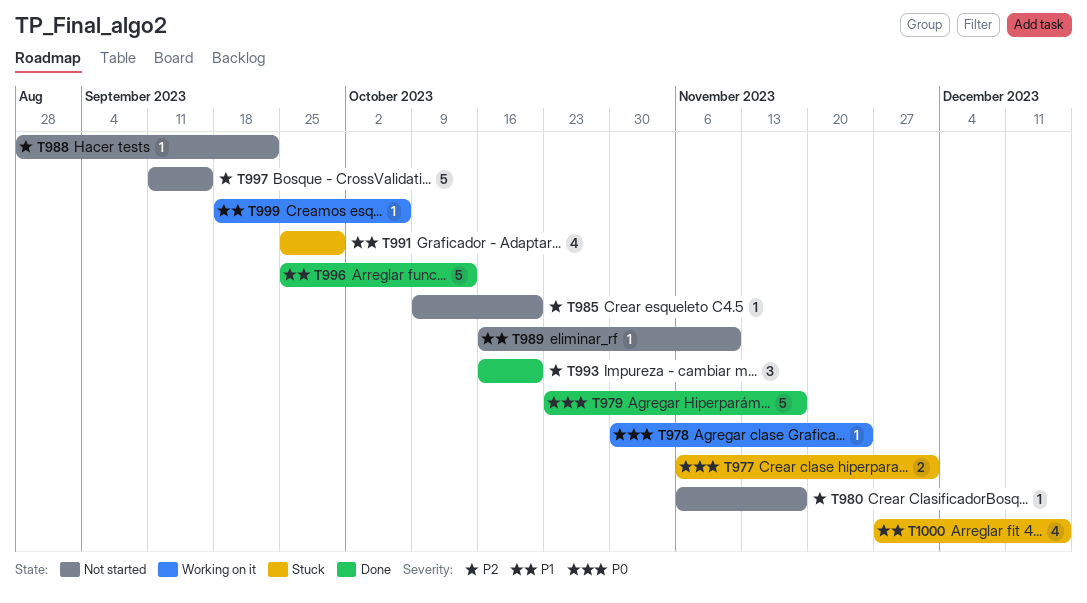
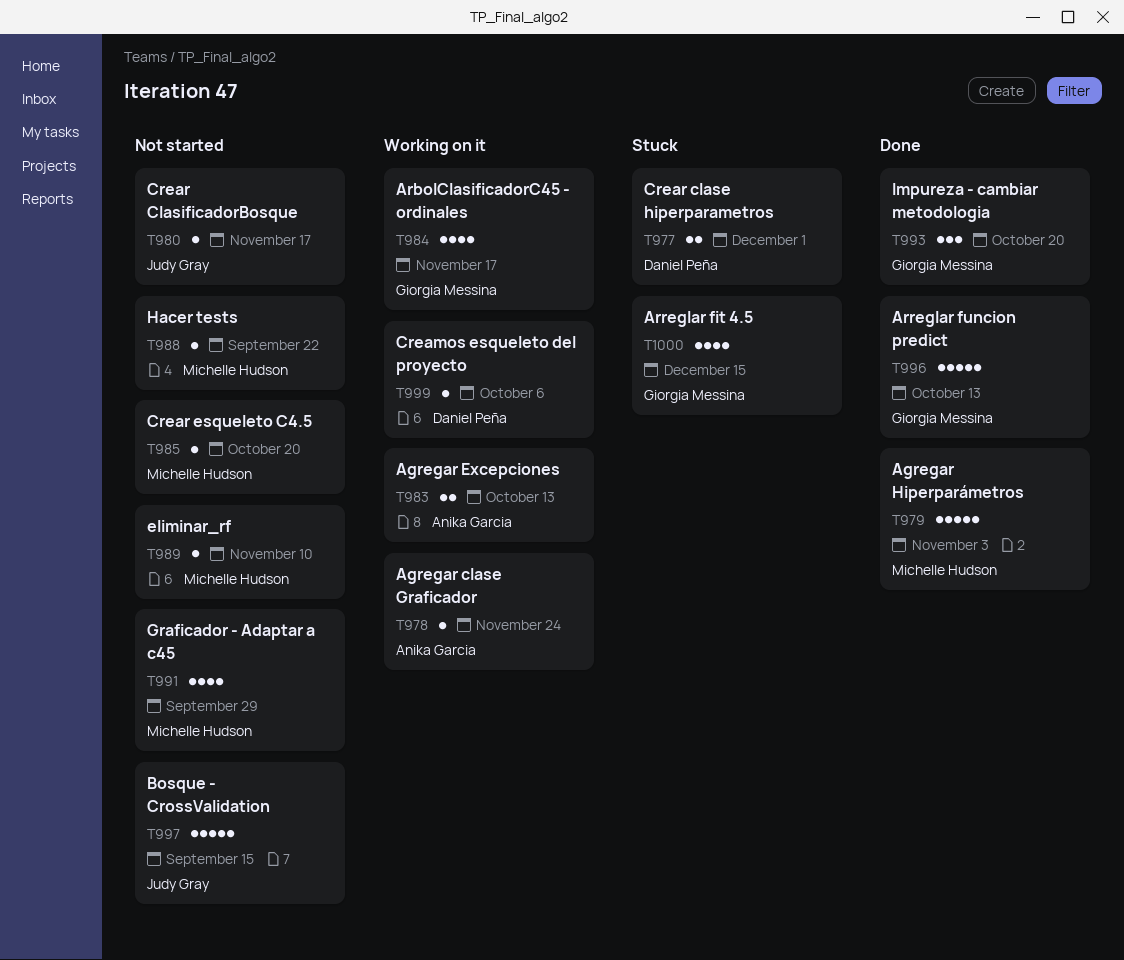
T979, due: Nov 17 -> Nov 3
T983: none -> present
T984: none -> present
T991, status: Stuck -> Not started

